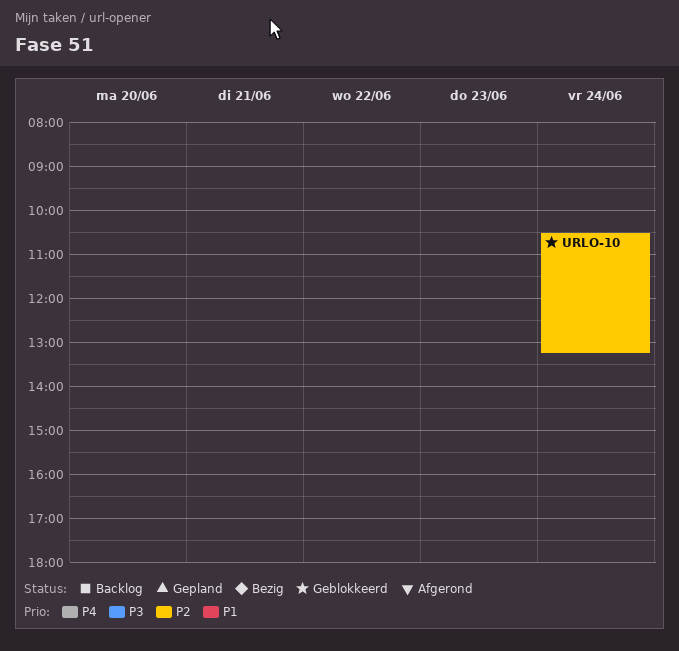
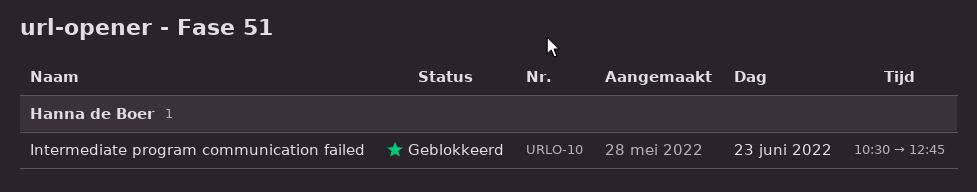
URLO-10, day: Jun 24 -> Jun 23
URLO-10, ends: 13:15 -> 12:45

